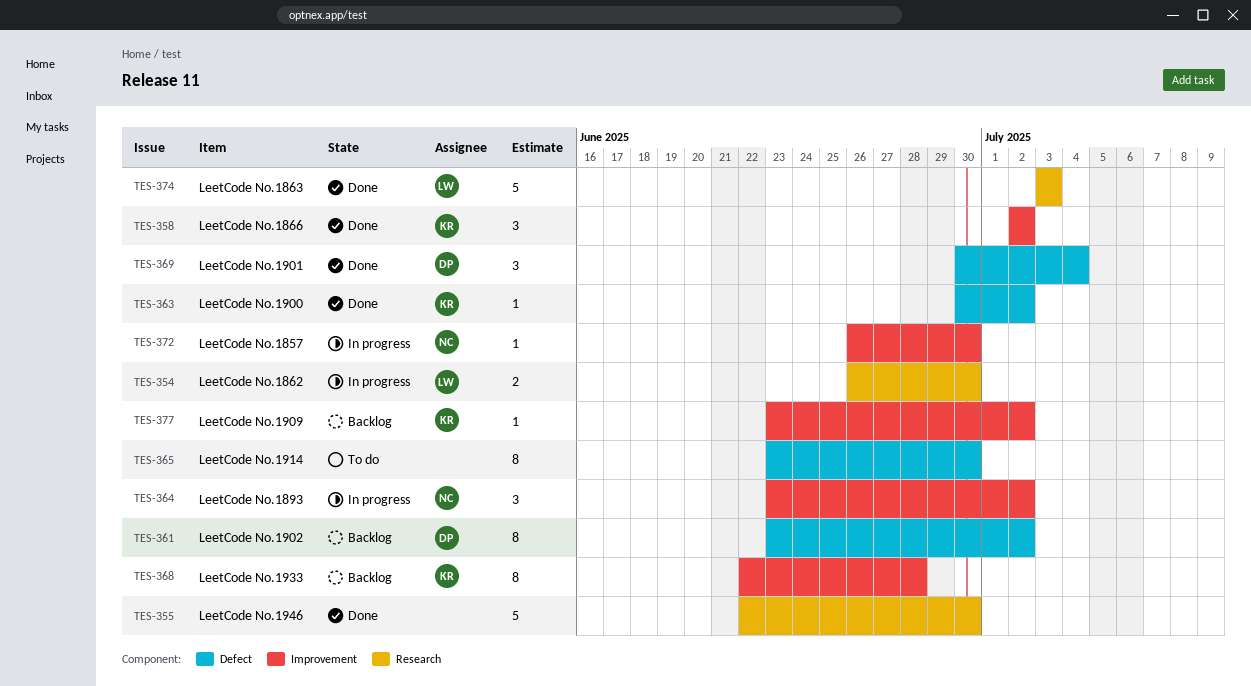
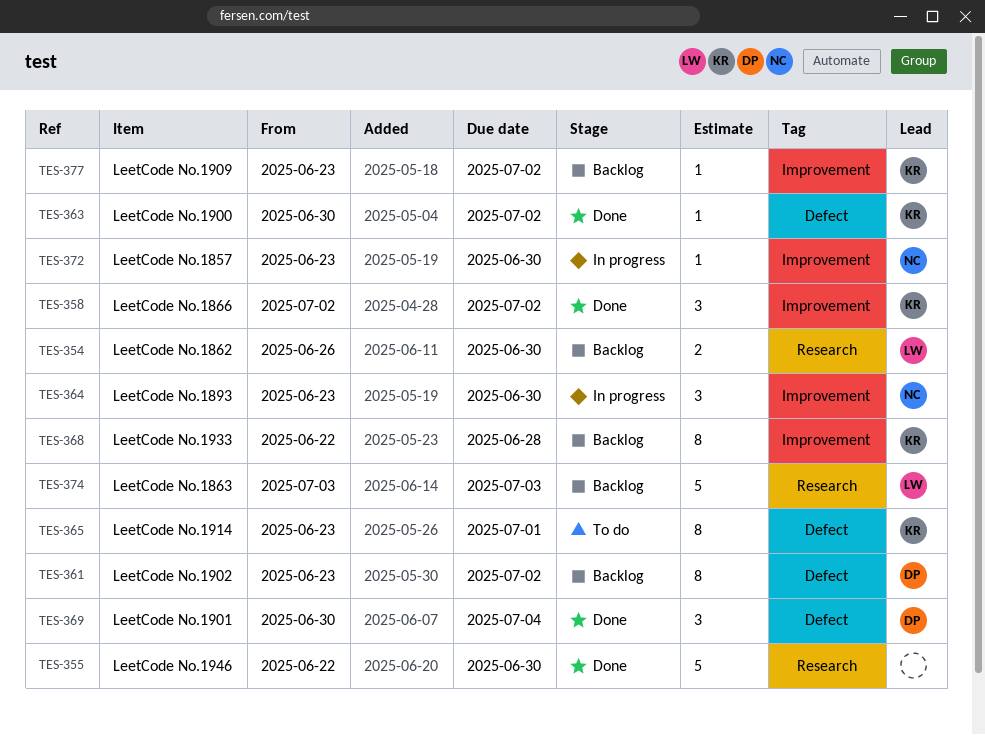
TES-354, status: In progress -> Backlog
TES-364, due: Jul 2 -> Jun 30
TES-365, owner: none -> KR
TES-365, due: Jun 30 -> Jul 1
TES-372, start: Jun 26 -> Jun 23
TES-374, status: Done -> Backlog

